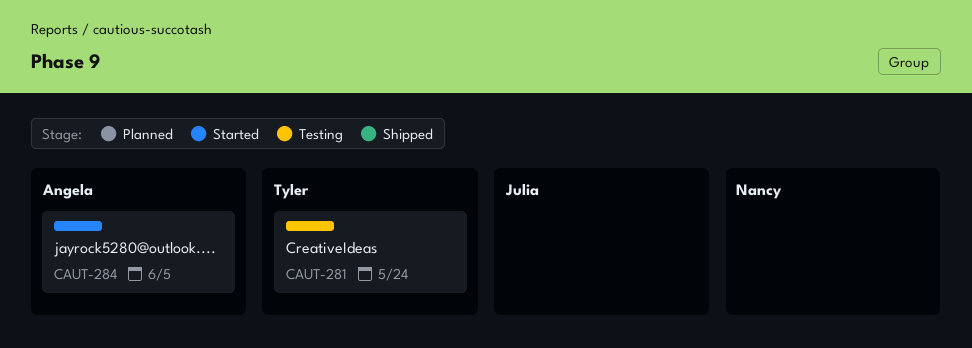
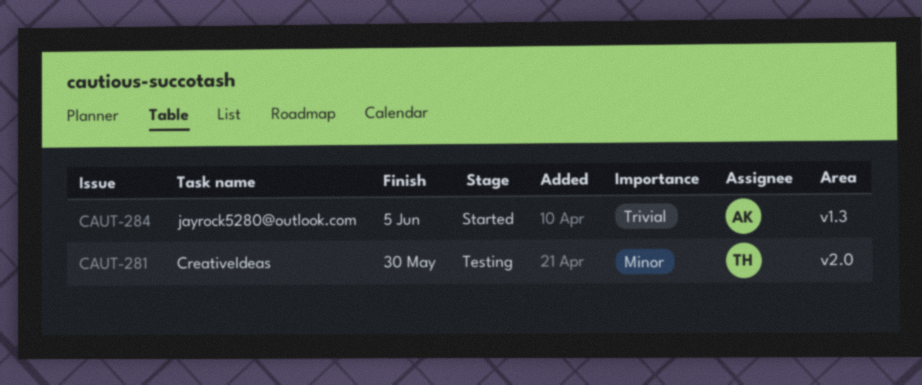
CAUT-281, due: May 24 -> May 30

